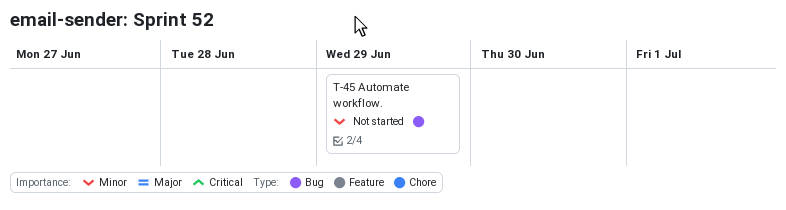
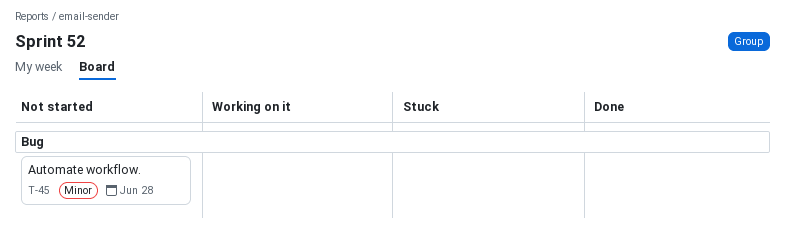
T-45, due: Jun 29 -> Jun 28

